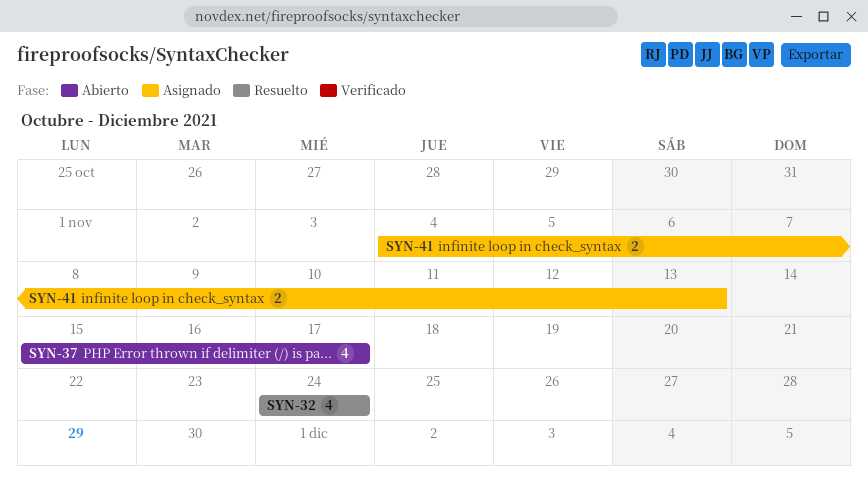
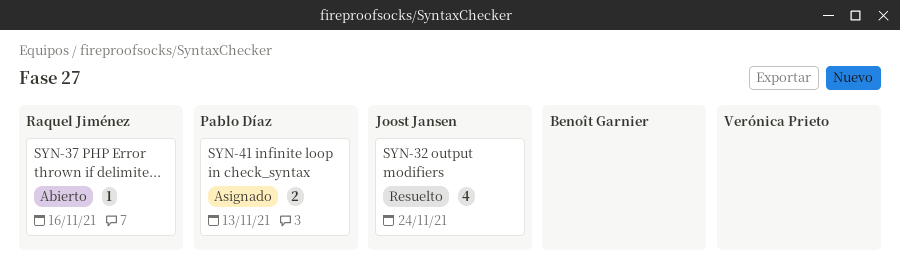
SYN-37, estimate: 4 -> 1
SYN-37, due: Nov 17 -> Nov 16

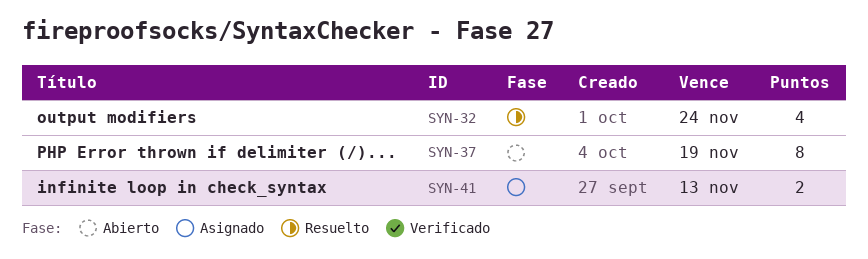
SYN-37, estimate: 1 -> 8
SYN-37, due: Nov 16 -> Nov 19

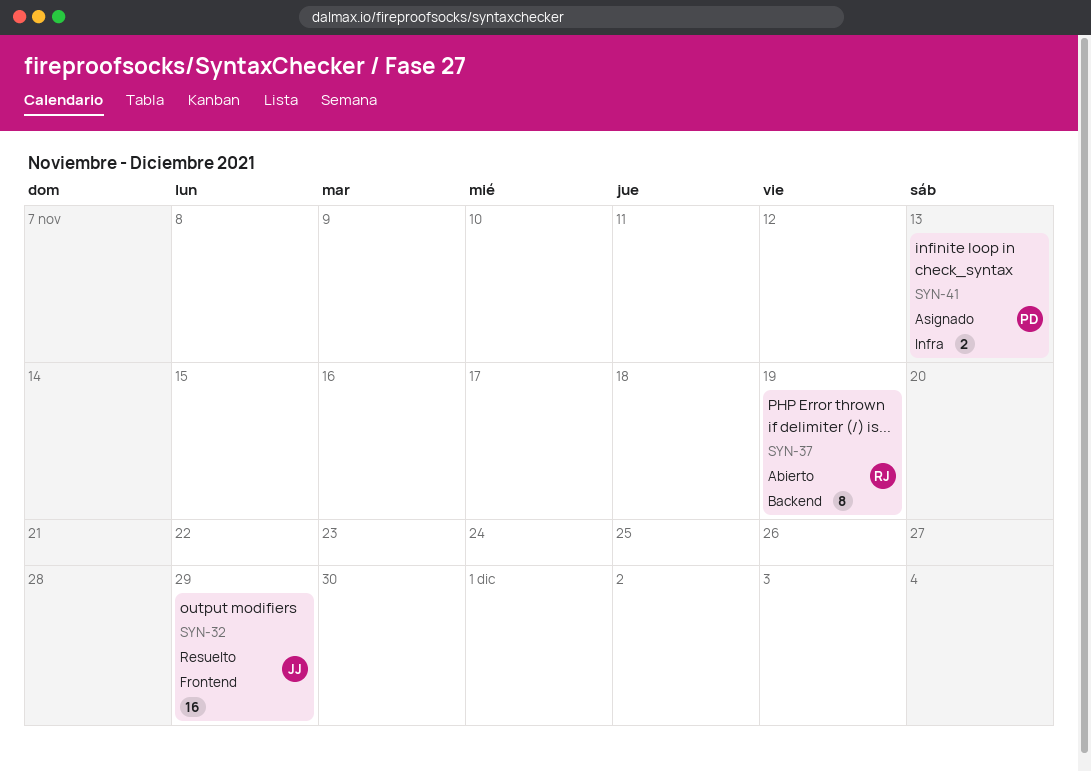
SYN-32, estimate: 4 -> 16
SYN-32, due: Nov 24 -> Nov 29

